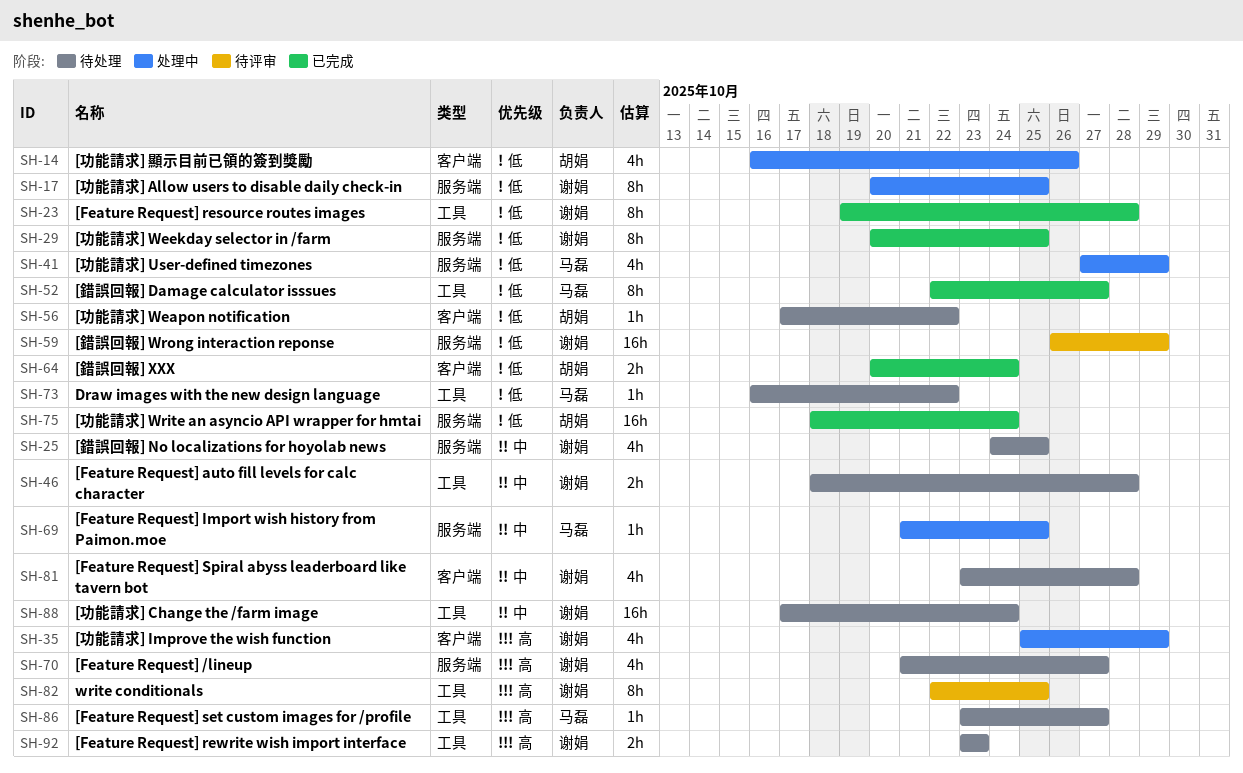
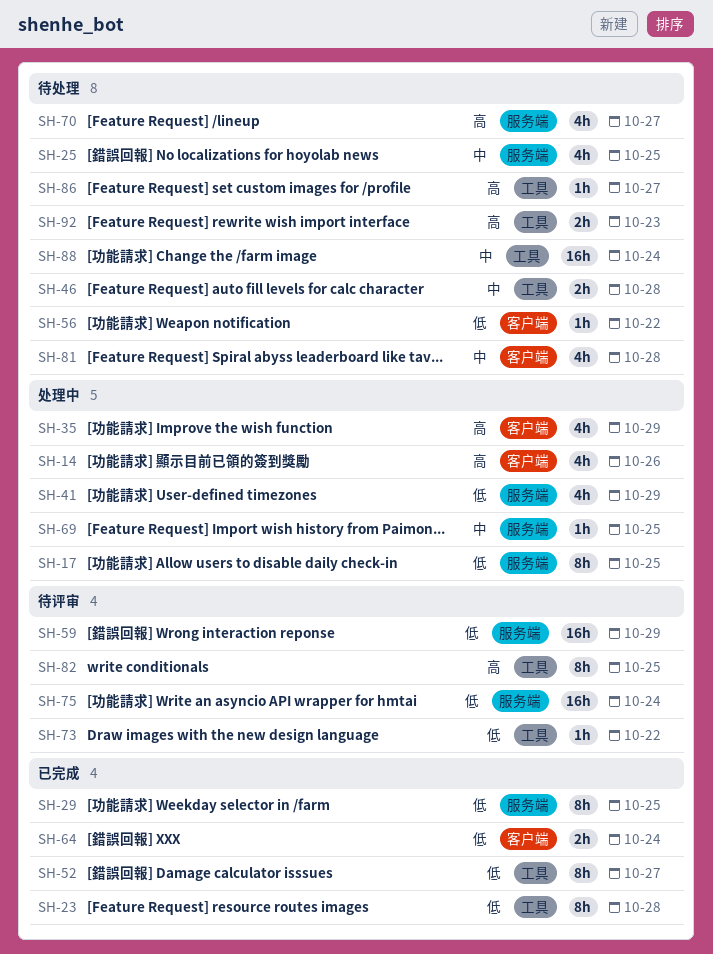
SH-14, priority: 低 -> 高
SH-73, status: 待处理 -> 待评审
SH-75, status: 已完成 -> 待评审

